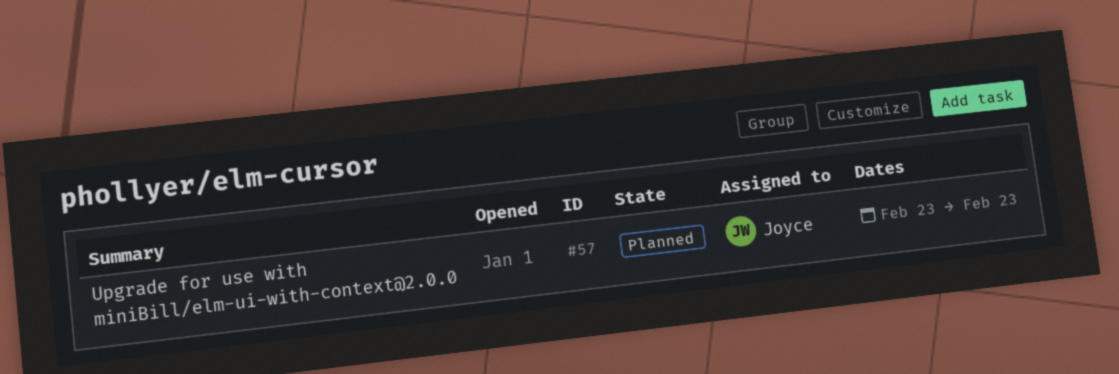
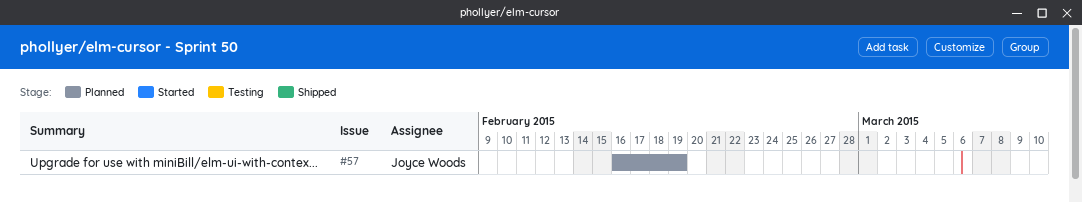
#57, start: Feb 23 -> Feb 16
#57, due: Feb 23 -> Feb 19

